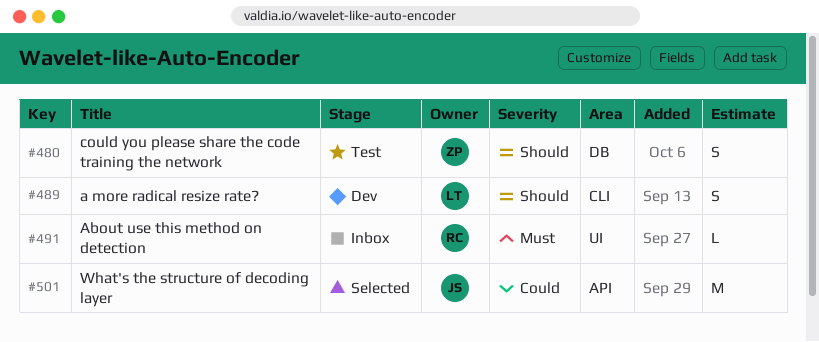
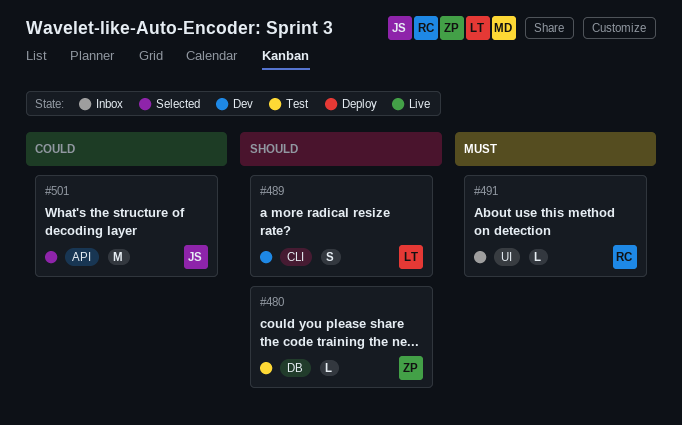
#480, estimate: S -> L

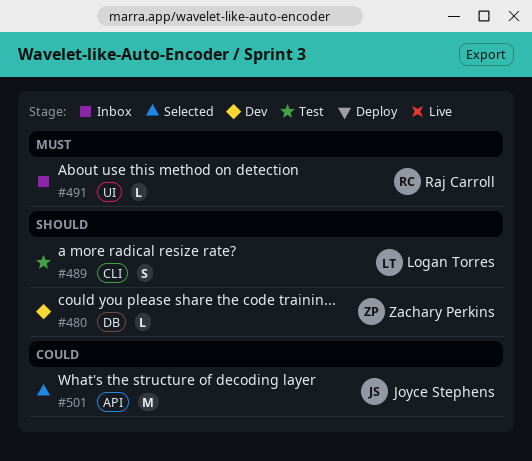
#480, status: Test -> Dev
#489, status: Dev -> Test

